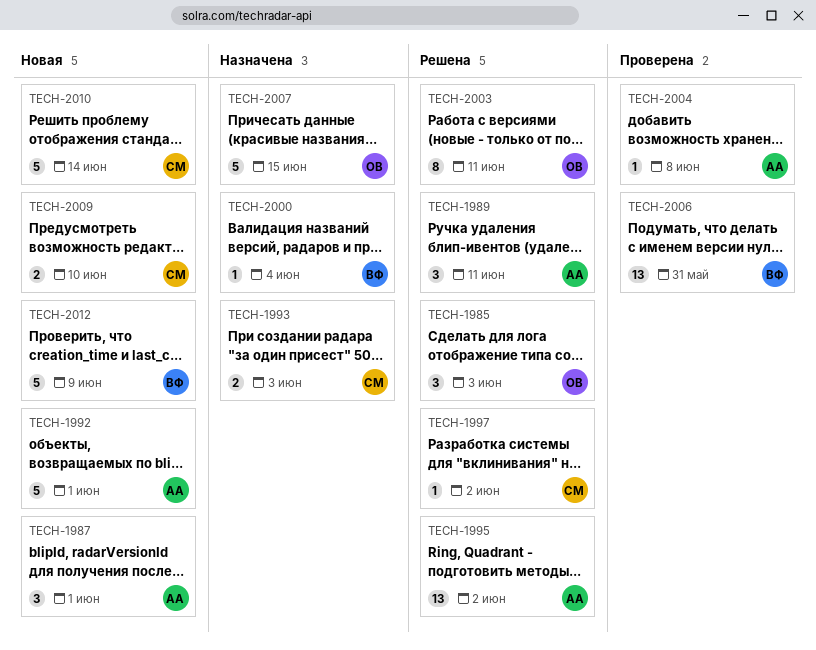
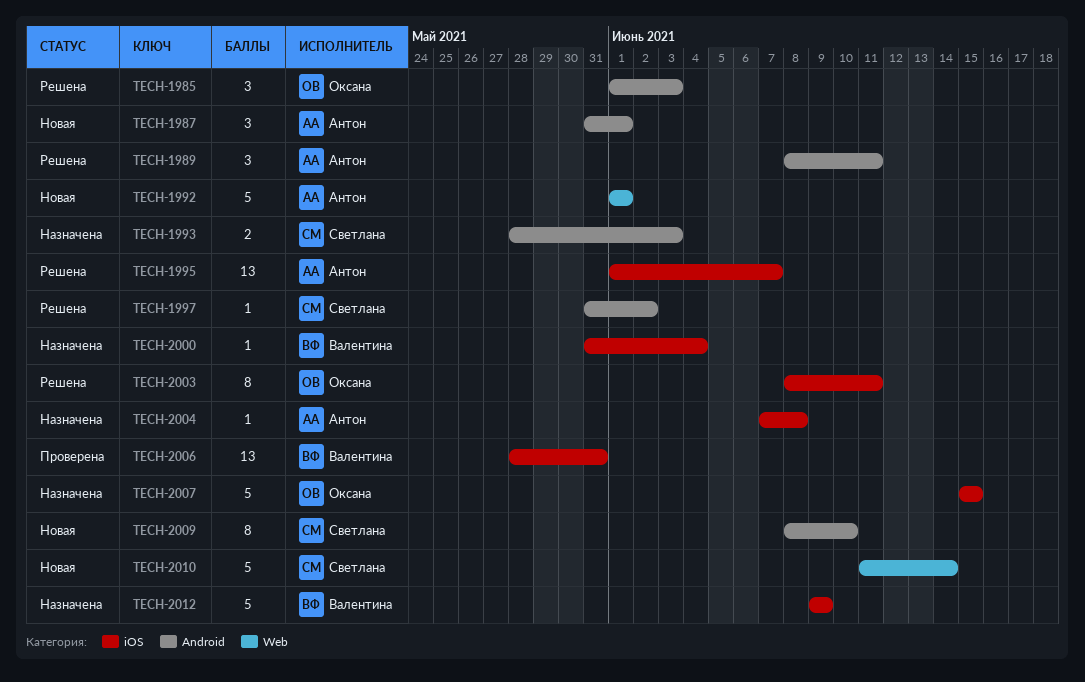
TECH-1995, due: Jun 2 -> Jun 7
TECH-2004, status: Проверена -> Назначена
TECH-2009, estimate: 2 -> 8
TECH-2012, status: Новая -> Назначена

